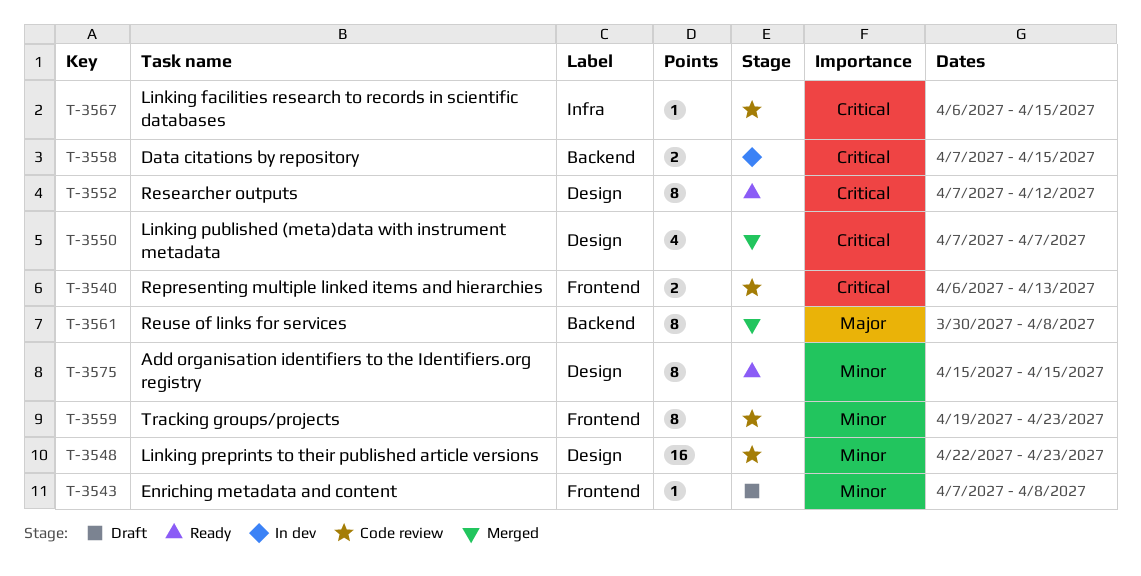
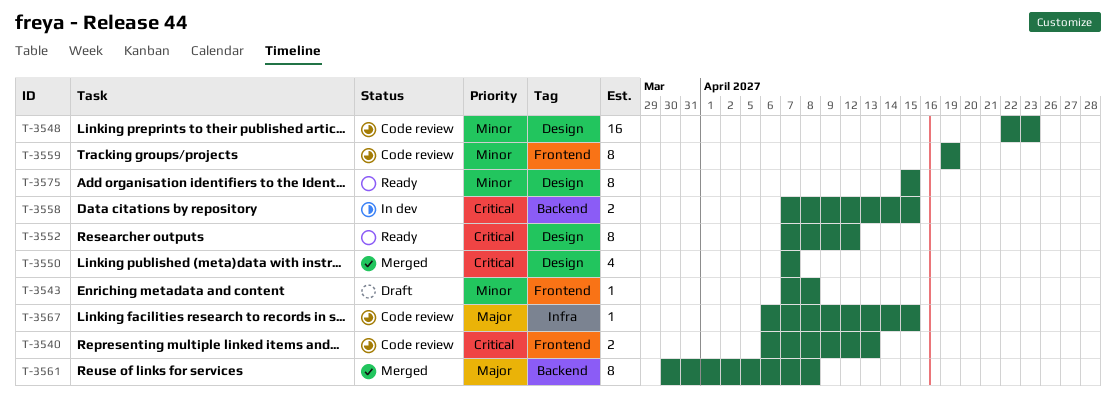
T-3559, due: Apr 23 -> Apr 19
T-3567, priority: Critical -> Major

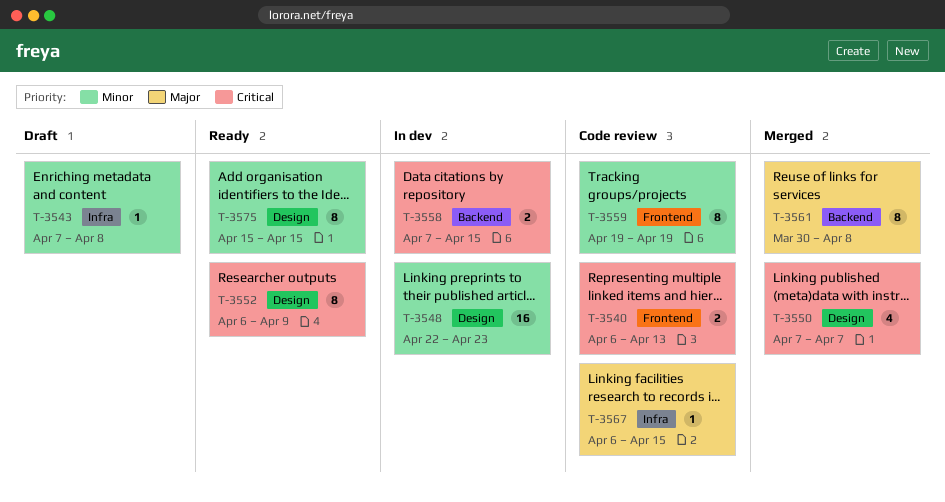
T-3543, label: Frontend -> Infra
T-3548, status: Code review -> In dev
T-3552, start: Apr 7 -> Apr 6
T-3552, due: Apr 12 -> Apr 9

